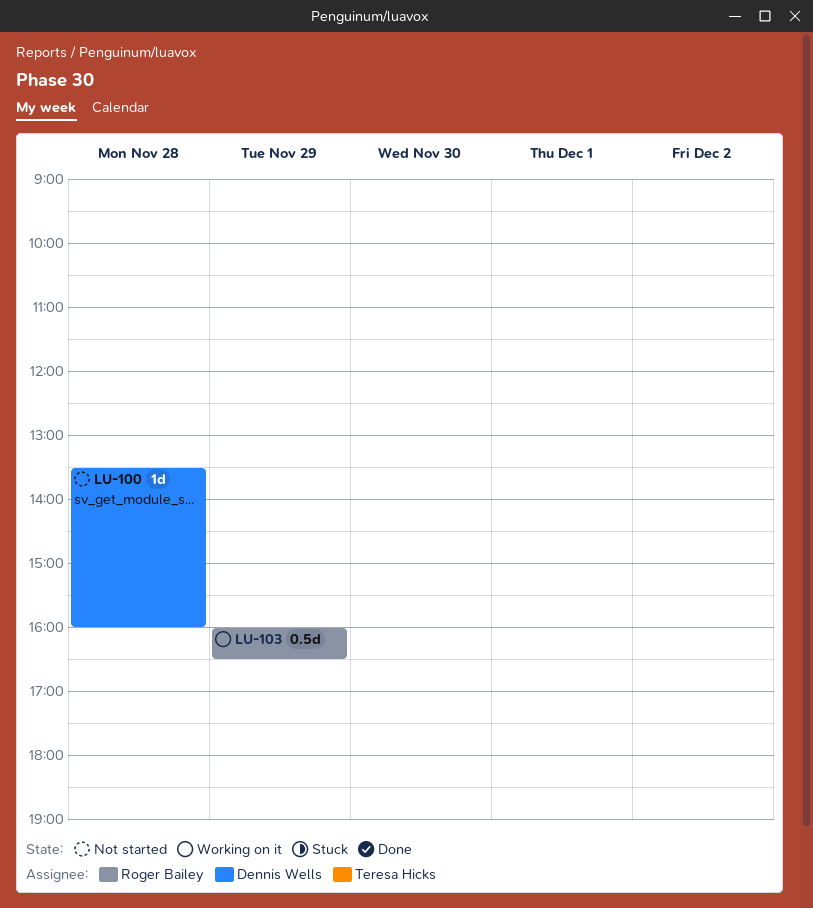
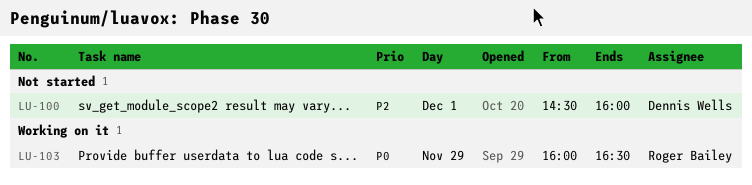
LU-100, day: Nov 28 -> Dec 1
LU-100, begins: 13:30 -> 14:30

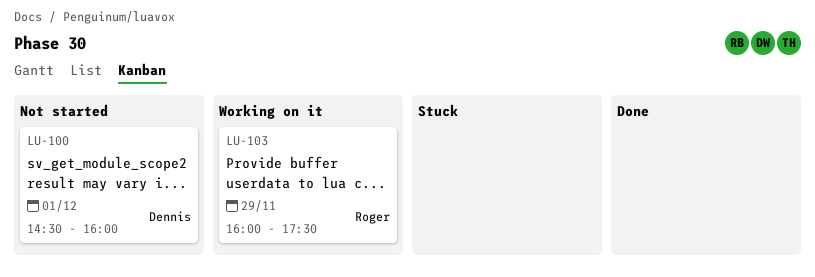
LU-103, ends: 16:30 -> 17:30

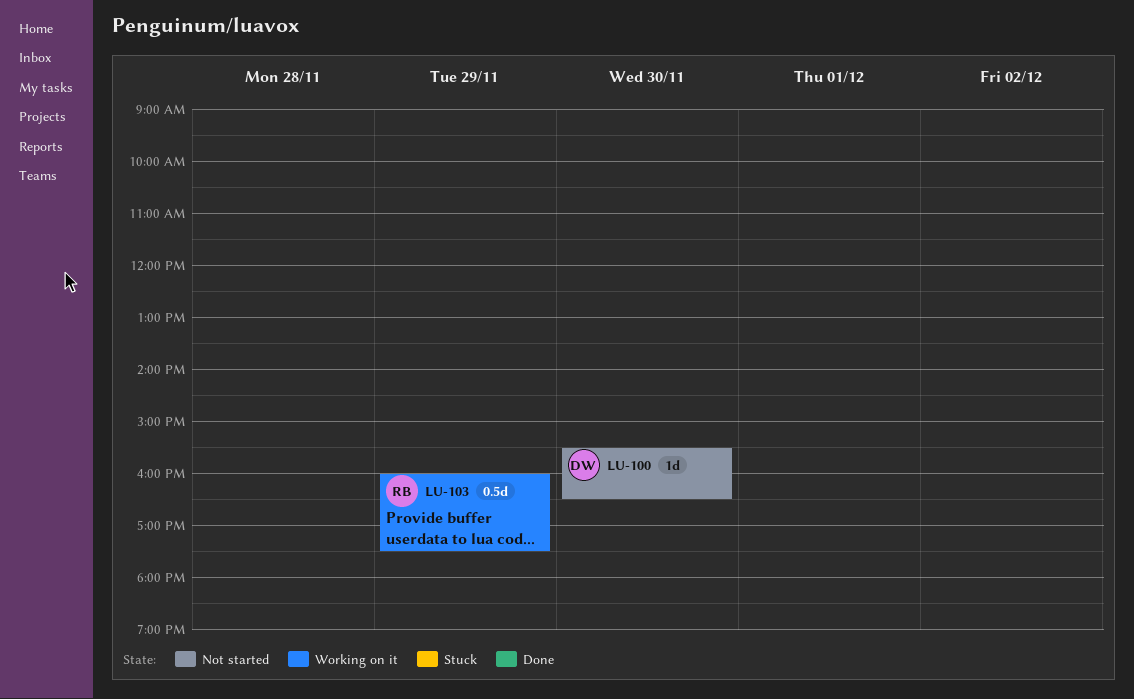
LU-100, day: Dec 1 -> Nov 30
LU-100, begins: 14:30 -> 15:30
LU-100, ends: 16:00 -> 16:30

